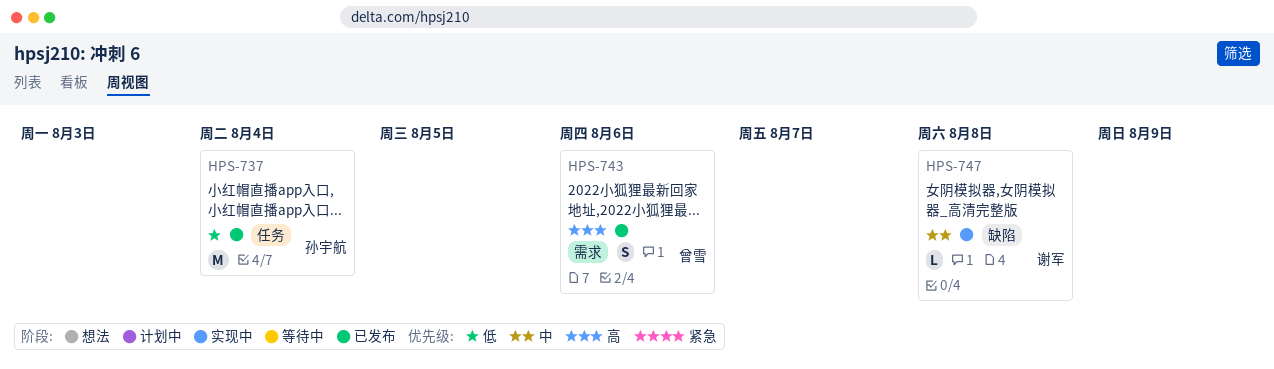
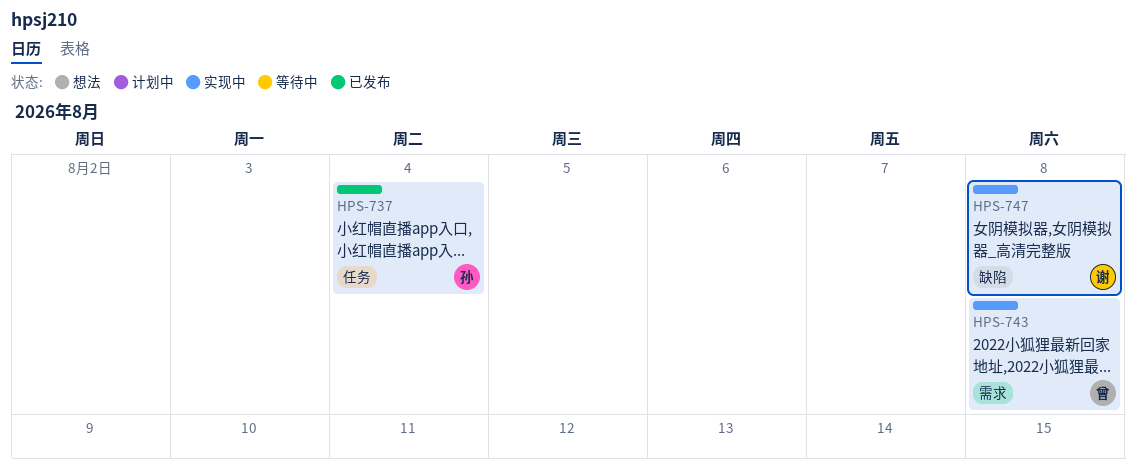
HPS-743, status: 已发布 -> 实现中
HPS-743, due: Aug 6 -> Aug 8

